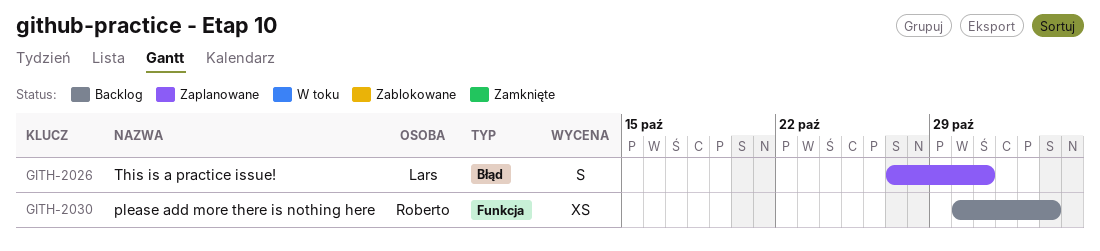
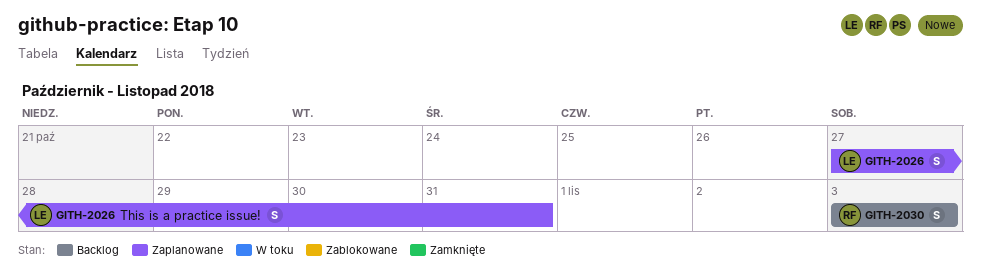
GITH-2030, estimate: XS -> S
GITH-2030, start: Oct 30 -> Nov 3

